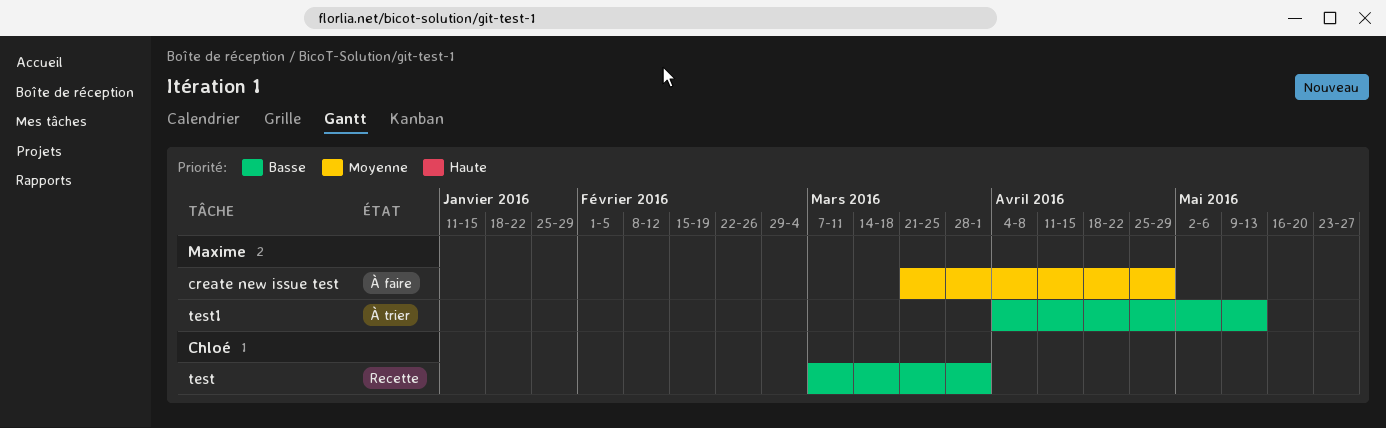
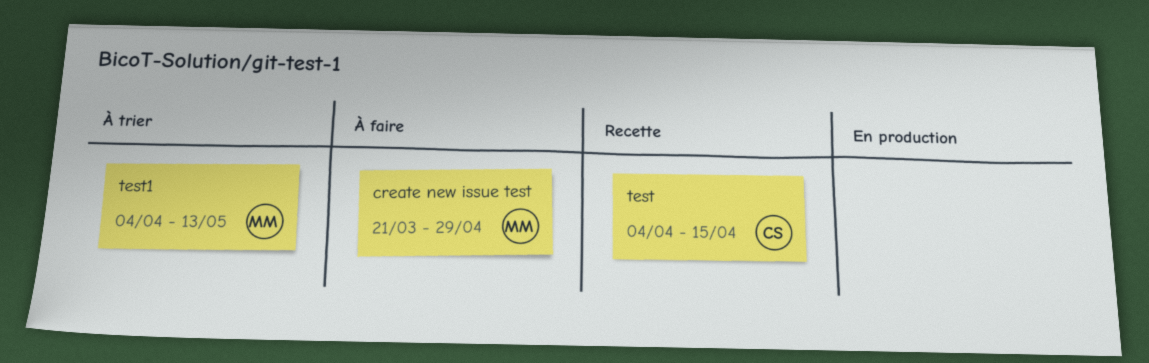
test, start: Mar 7 -> Apr 4
test, due: Apr 1 -> Apr 15

